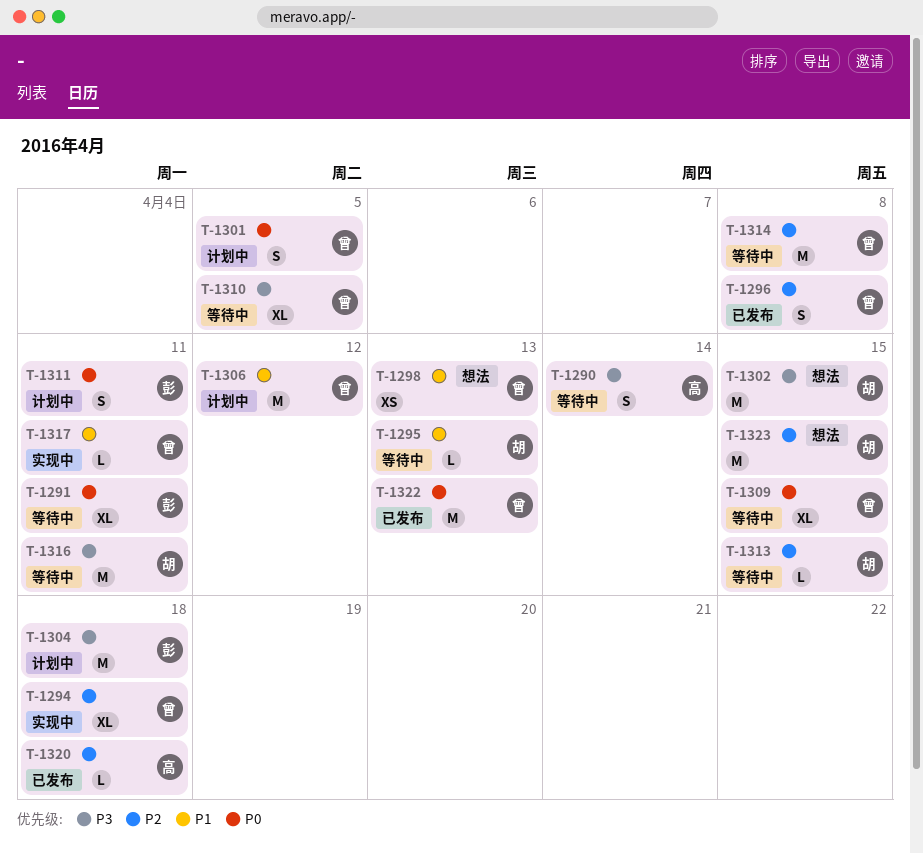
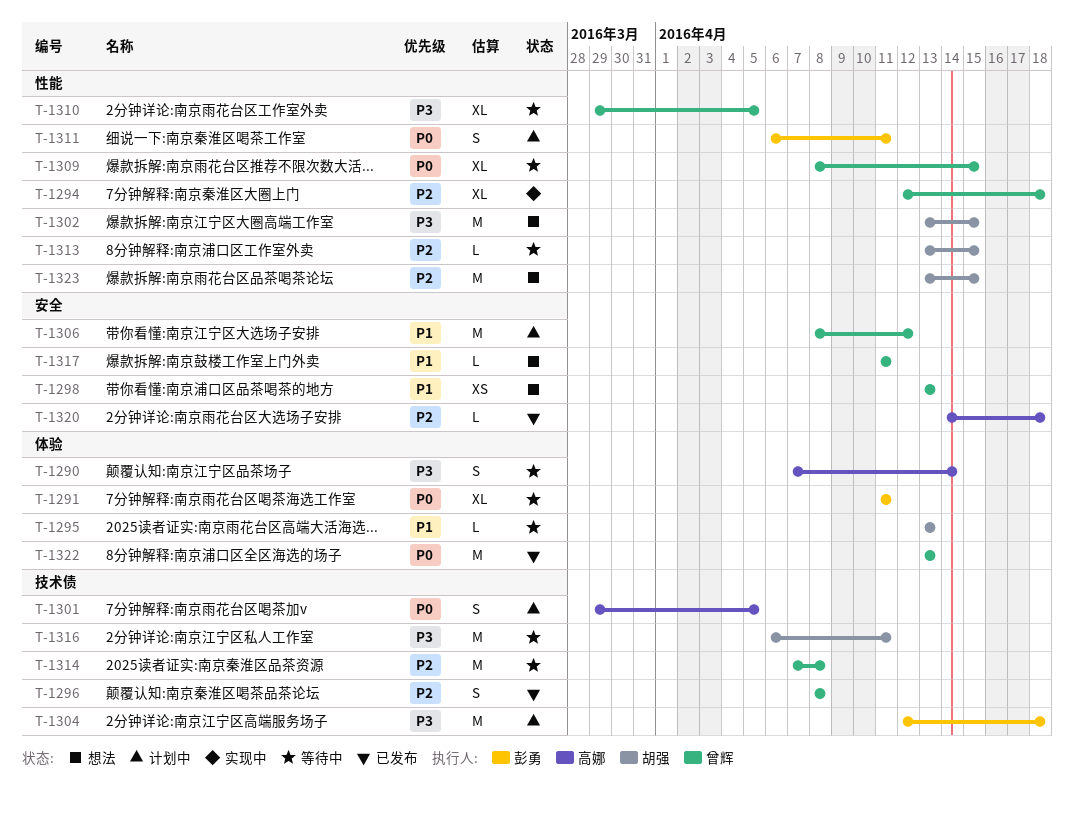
T-1301, owner: 曾辉 -> 高娜
T-1317, status: 实现中 -> 想法

